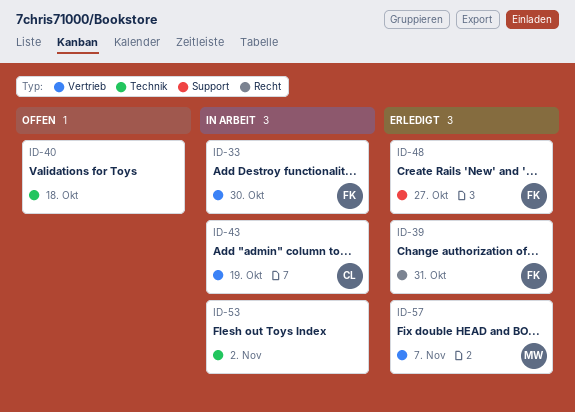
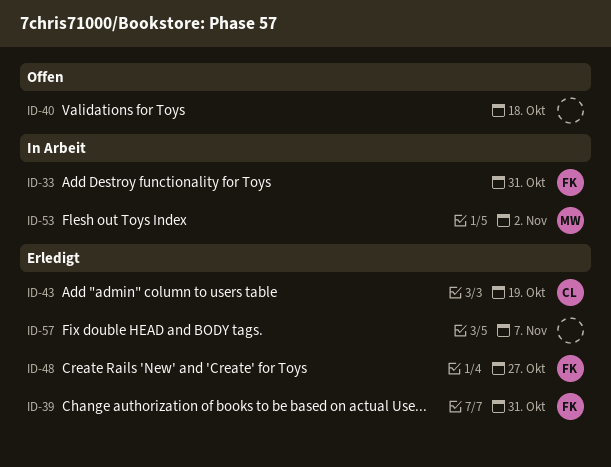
ID-33, due: Oct 30 -> Oct 31
ID-43, status: In Arbeit -> Erledigt
ID-53, owner: none -> MW
ID-57, owner: MW -> none

